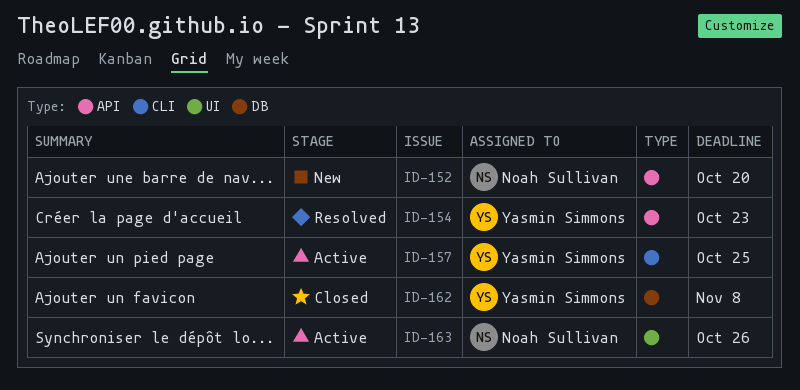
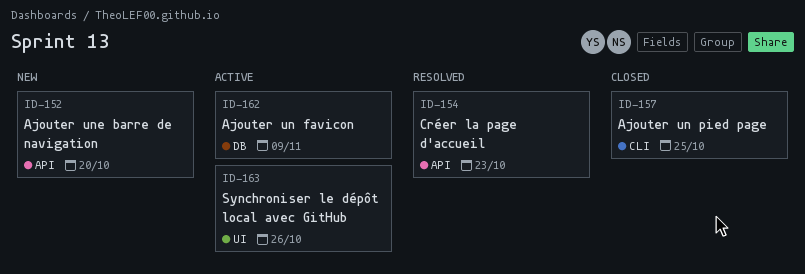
ID-157, status: Active -> Closed
ID-162, status: Closed -> Active
ID-162, due: Nov 8 -> Nov 9

